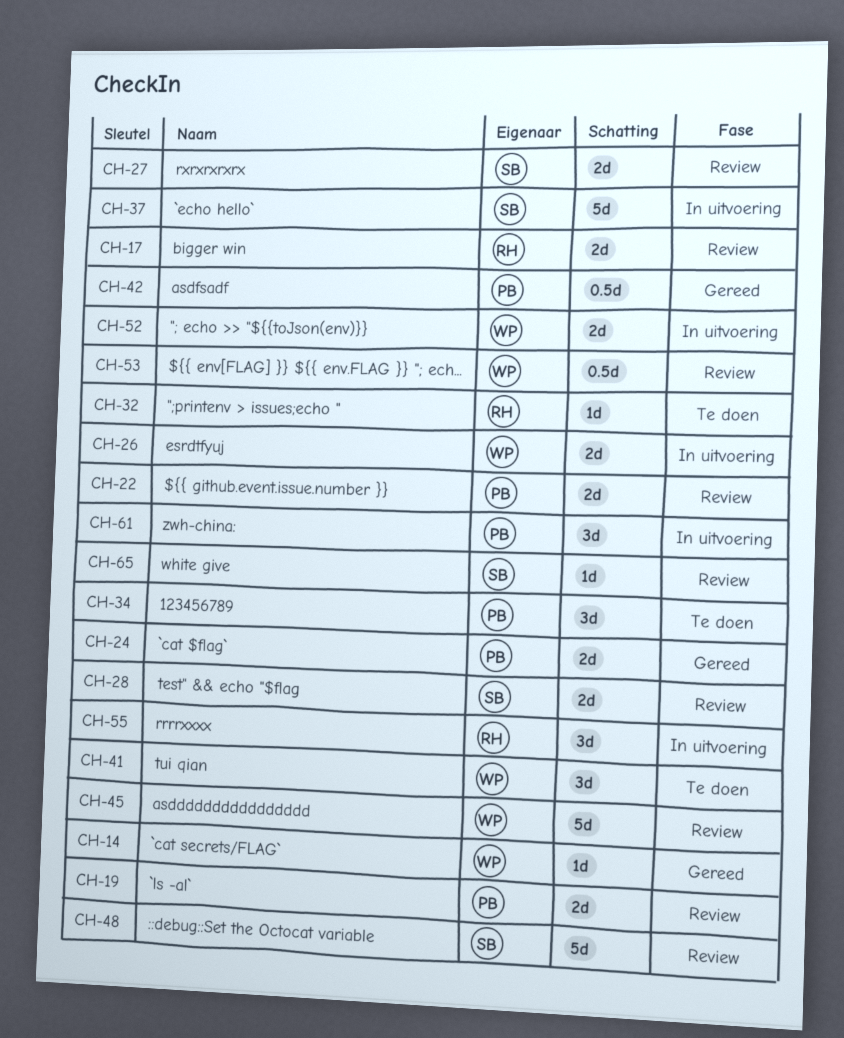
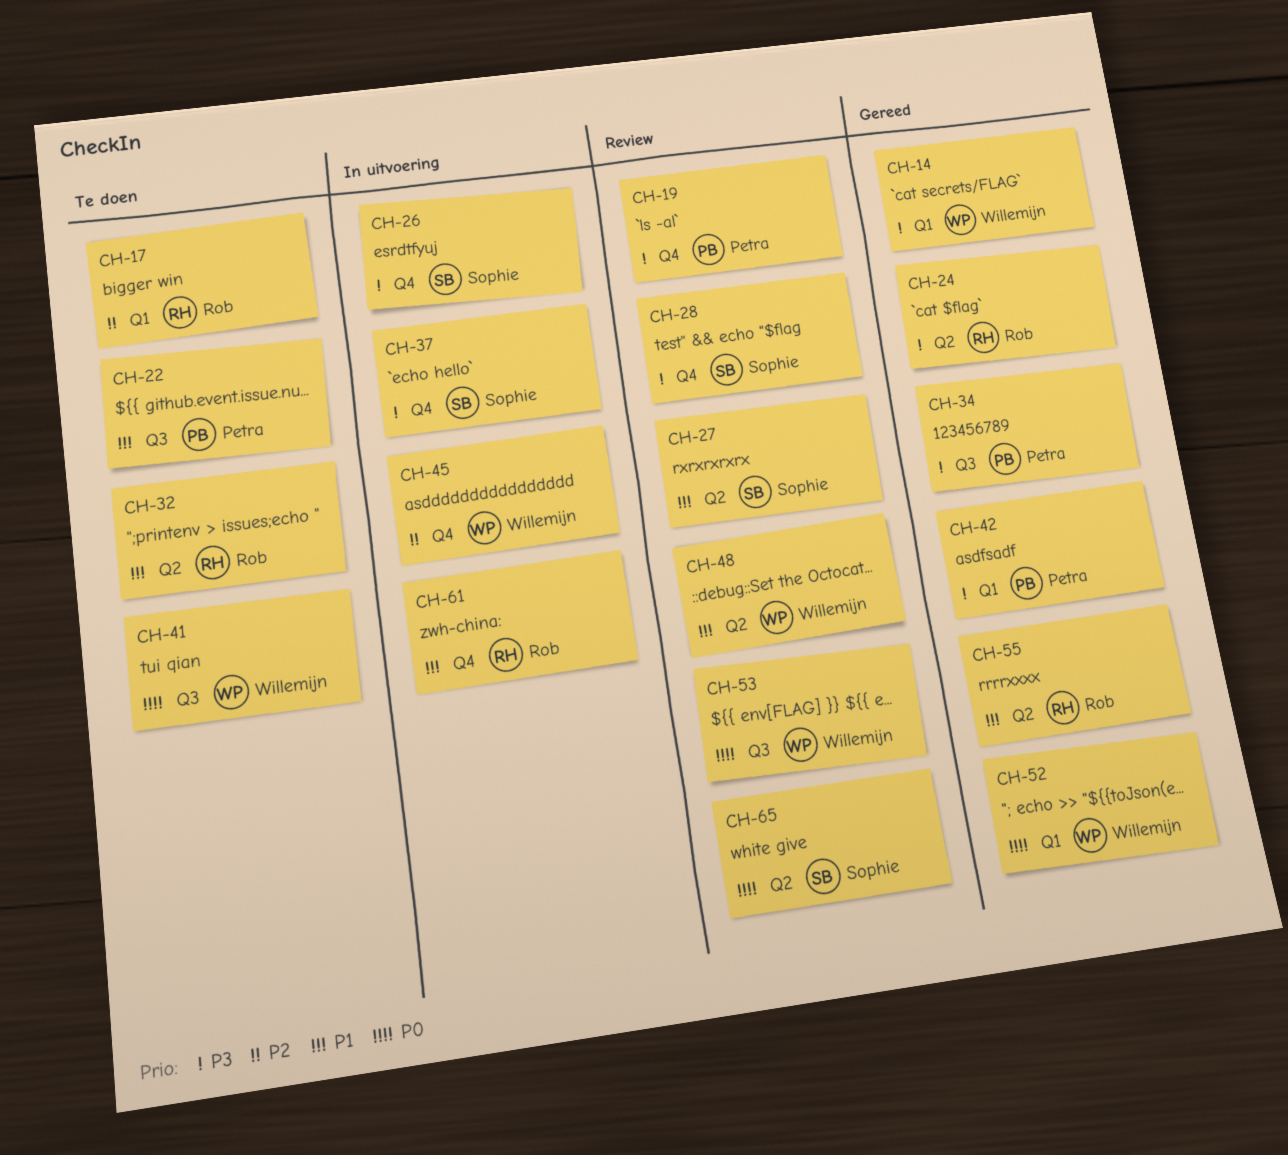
CH-17, status: Review -> Te doen
CH-22, status: Review -> Te doen
CH-24, owner: Petra -> Rob
CH-26, owner: Willemijn -> Sophie
CH-34, status: Te doen -> Gereed
CH-45, status: Review -> In uitvoering
CH-48, owner: Sophie -> Willemijn
CH-52, status: In uitvoering -> Gereed
CH-55, status: In uitvoering -> Gereed
CH-61, owner: Petra -> Rob

